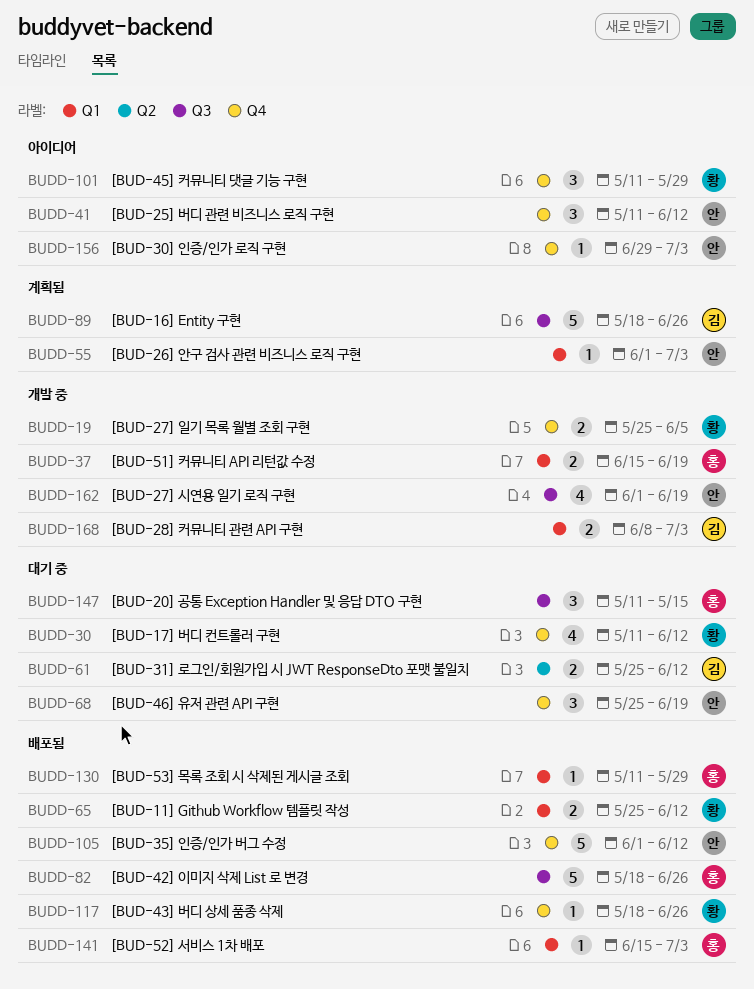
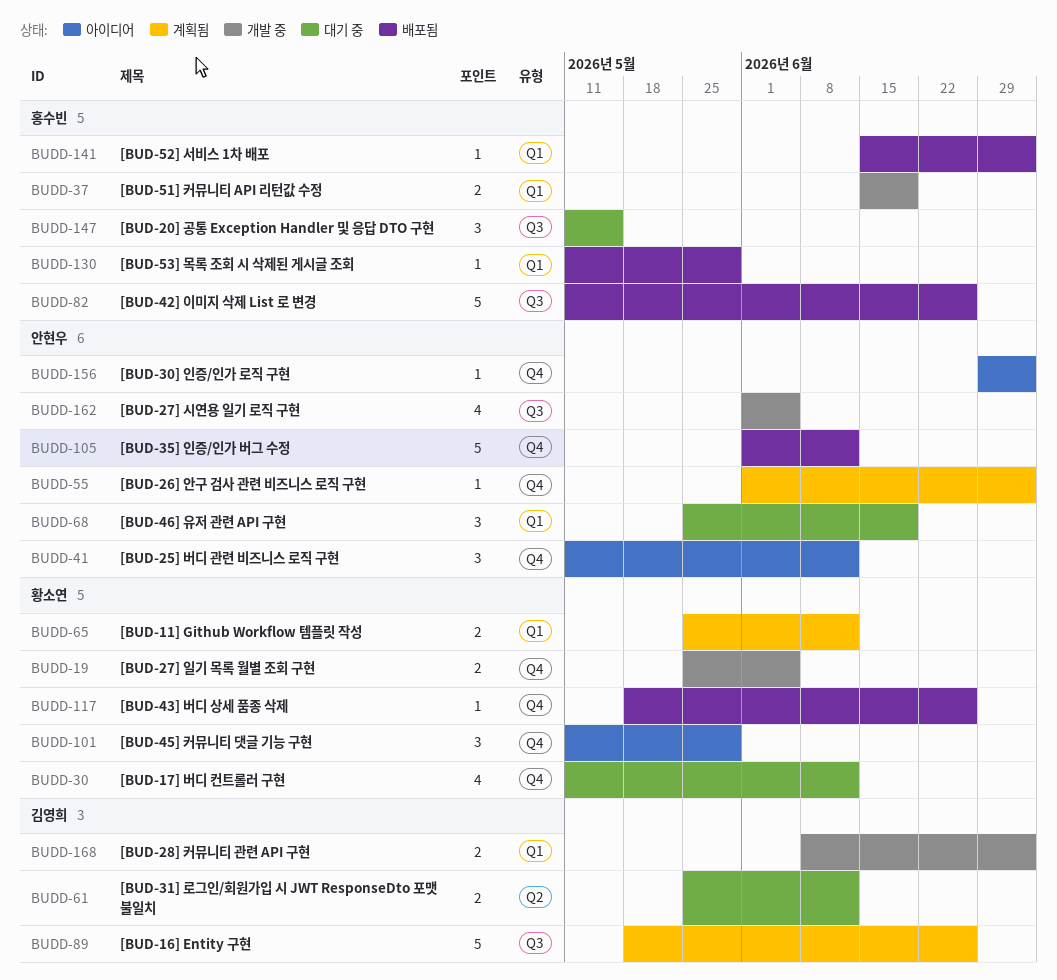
BUDD-55, label: Q1 -> Q4
BUDD-65, status: 배포됨 -> 계획됨
BUDD-68, label: Q4 -> Q1
BUDD-82, start: May 18 -> May 11
BUDD-162, due: Jun 19 -> Jun 5

